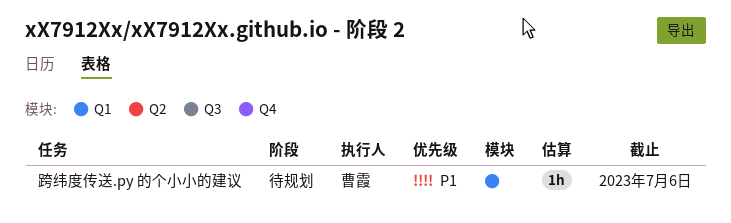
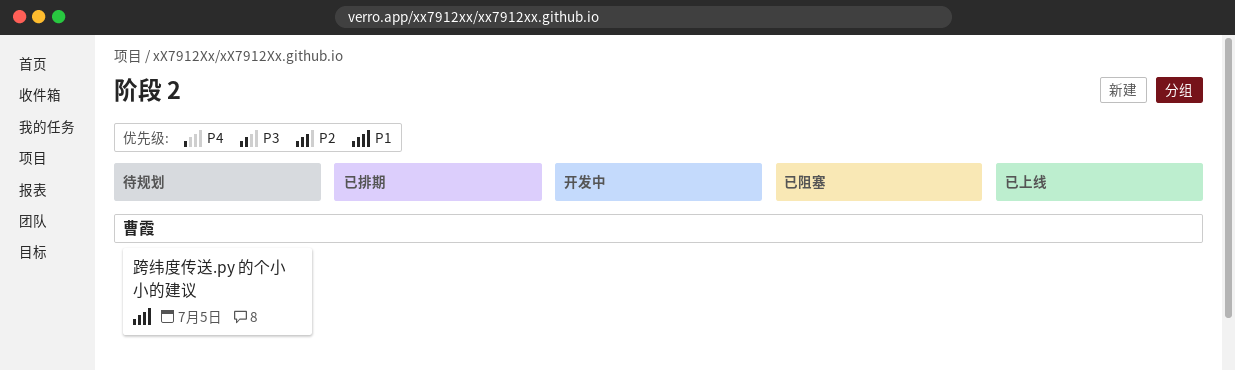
跨纬度传送.py 的个小小的建议, due: Jul 6 -> Jul 5

